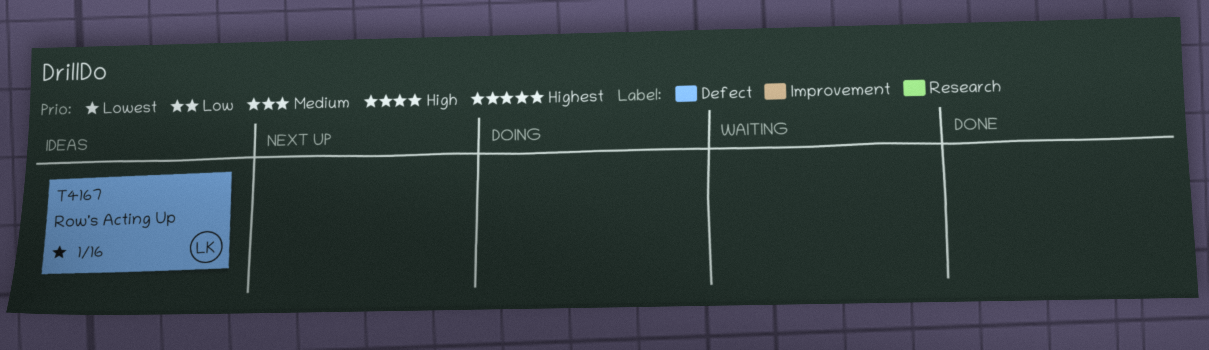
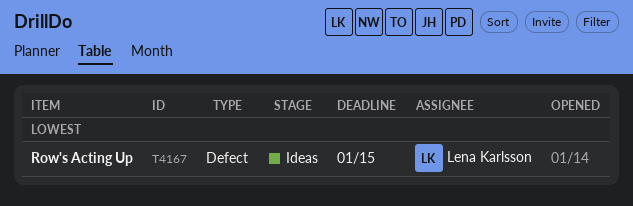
T4167, due: Jan 16 -> Jan 15

